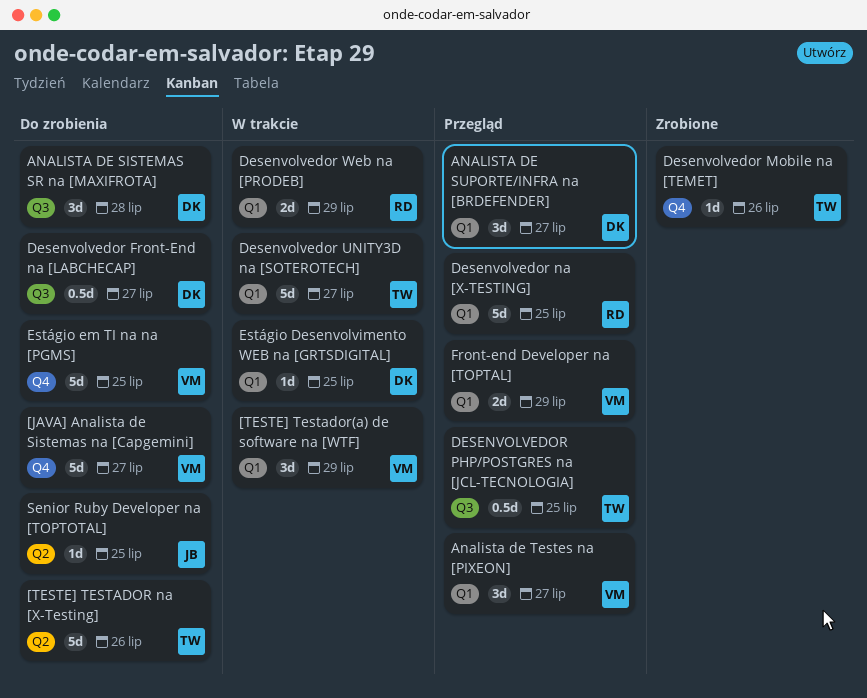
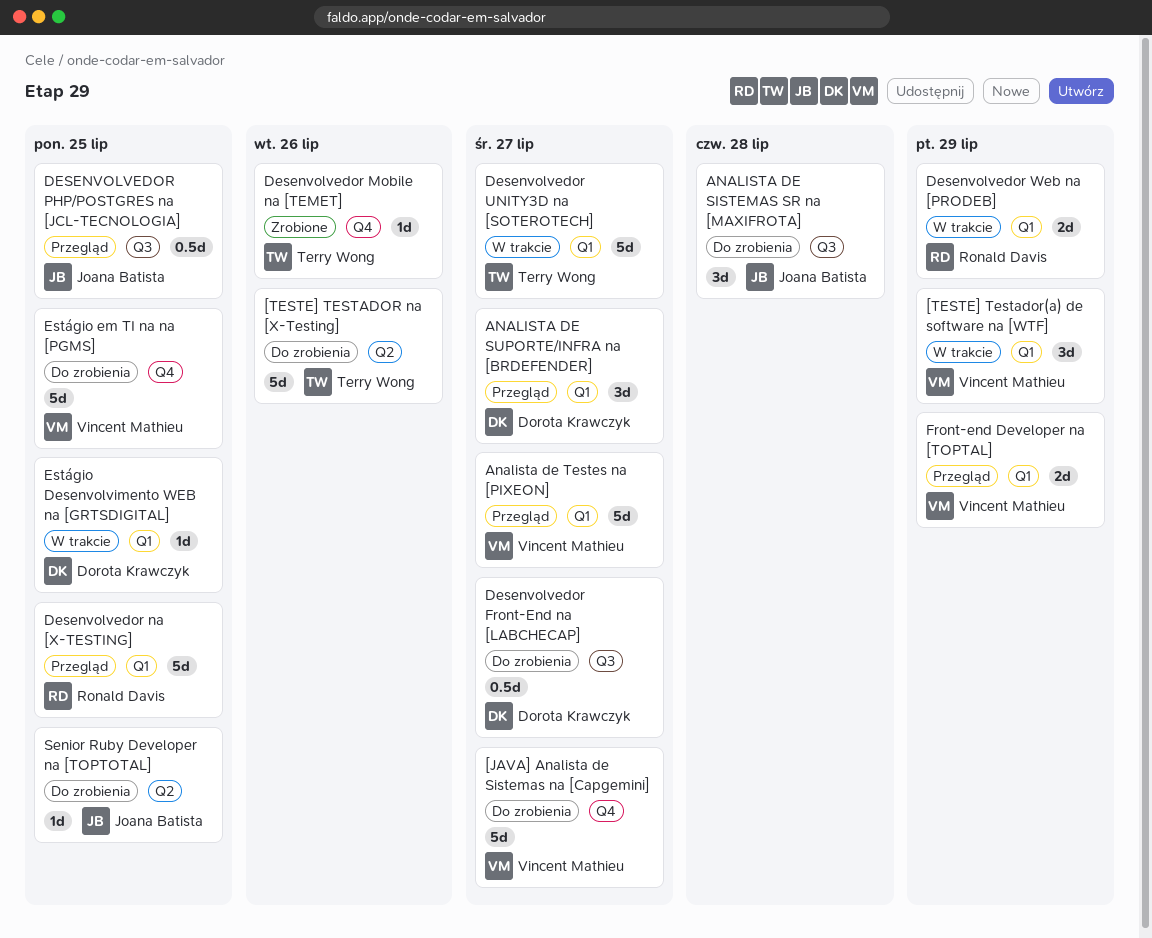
ANALISTA DE SISTEMAS SR na [MAXIFROTA], owner: Dorota Krawczyk -> Joana Batista
Analista de Testes na [PIXEON], estimate: 3d -> 5d
DESENVOLVEDOR PHP/POSTGRES na [JCL-TECNOLOGIA], owner: Terry Wong -> Joana Batista

